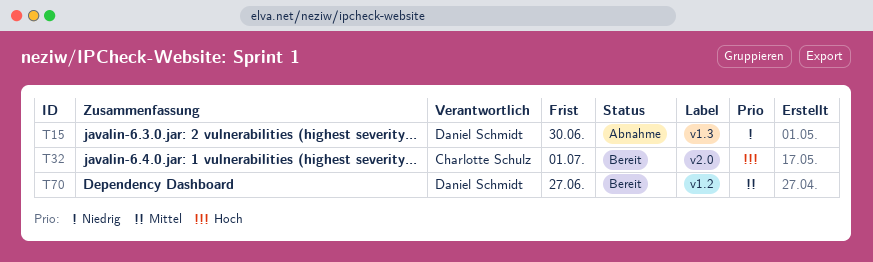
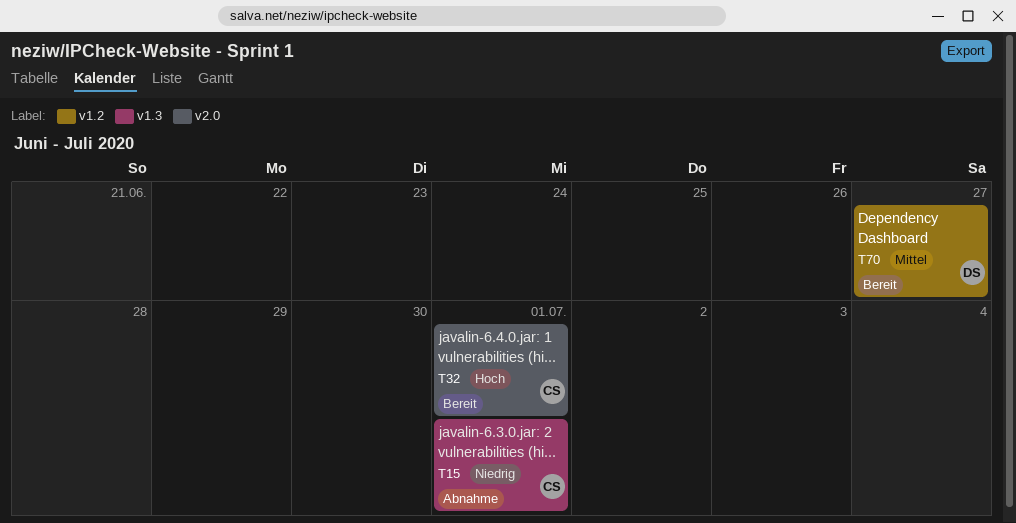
T15, owner: Daniel Schmidt -> Charlotte Schulz
T15, due: Jun 30 -> Jul 1

